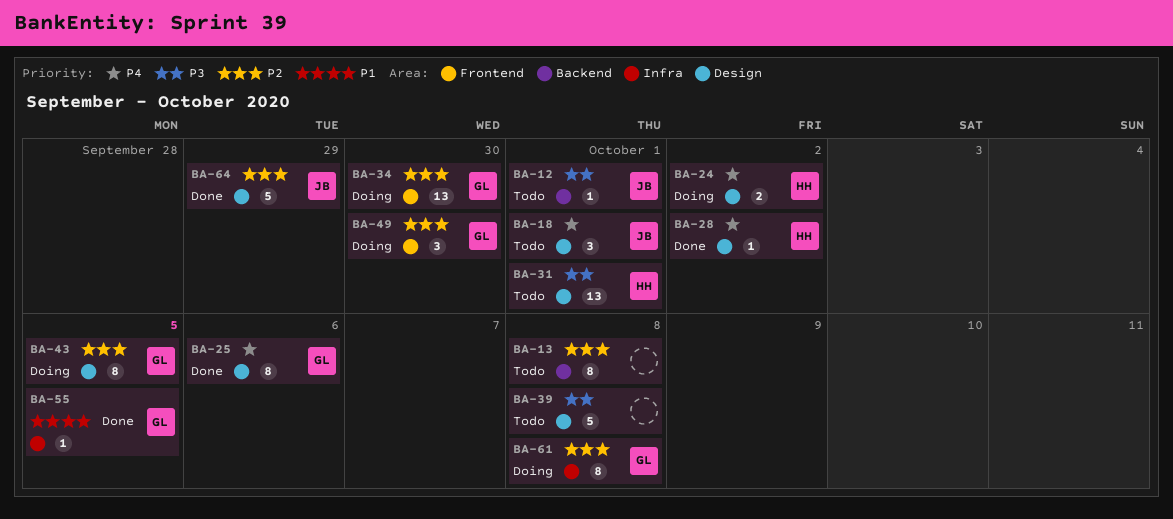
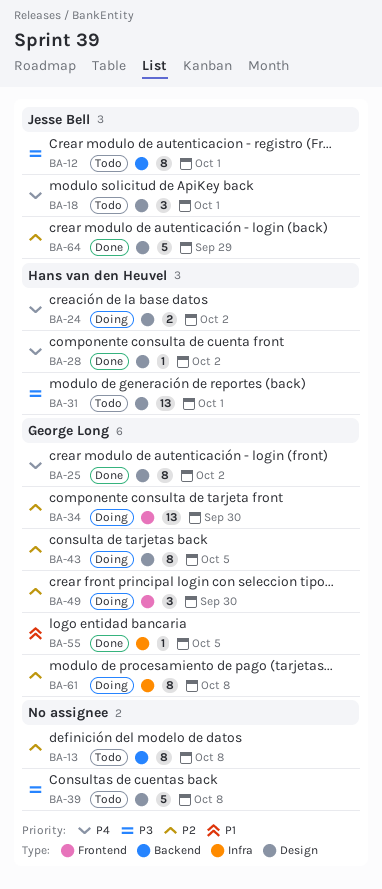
BA-12, estimate: 1 -> 8
BA-25, due: Oct 6 -> Oct 2

